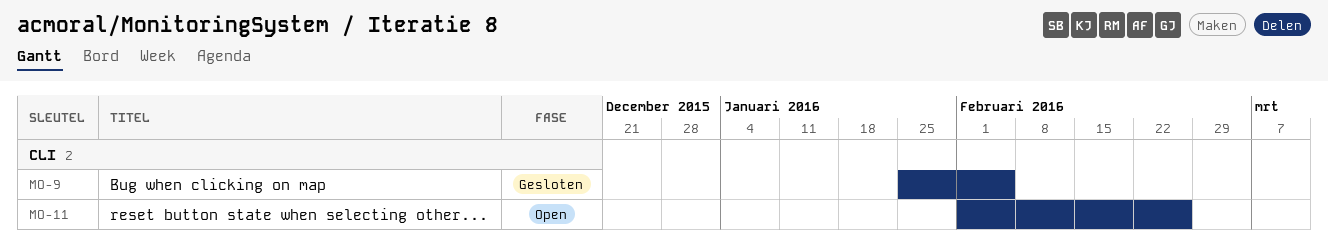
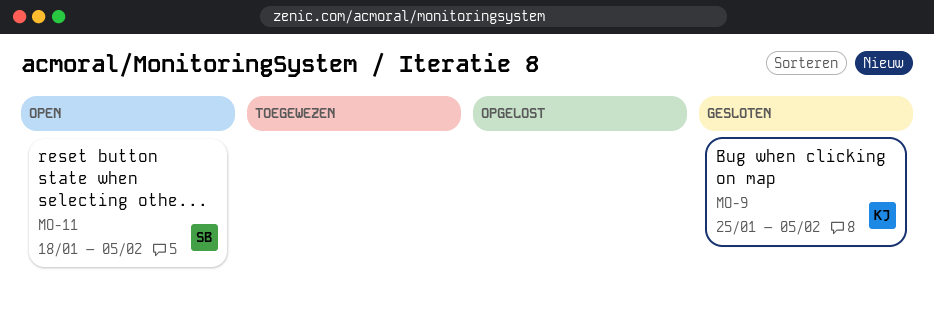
MO-11, start: Feb 1 -> Jan 18
MO-11, due: Feb 26 -> Feb 5

